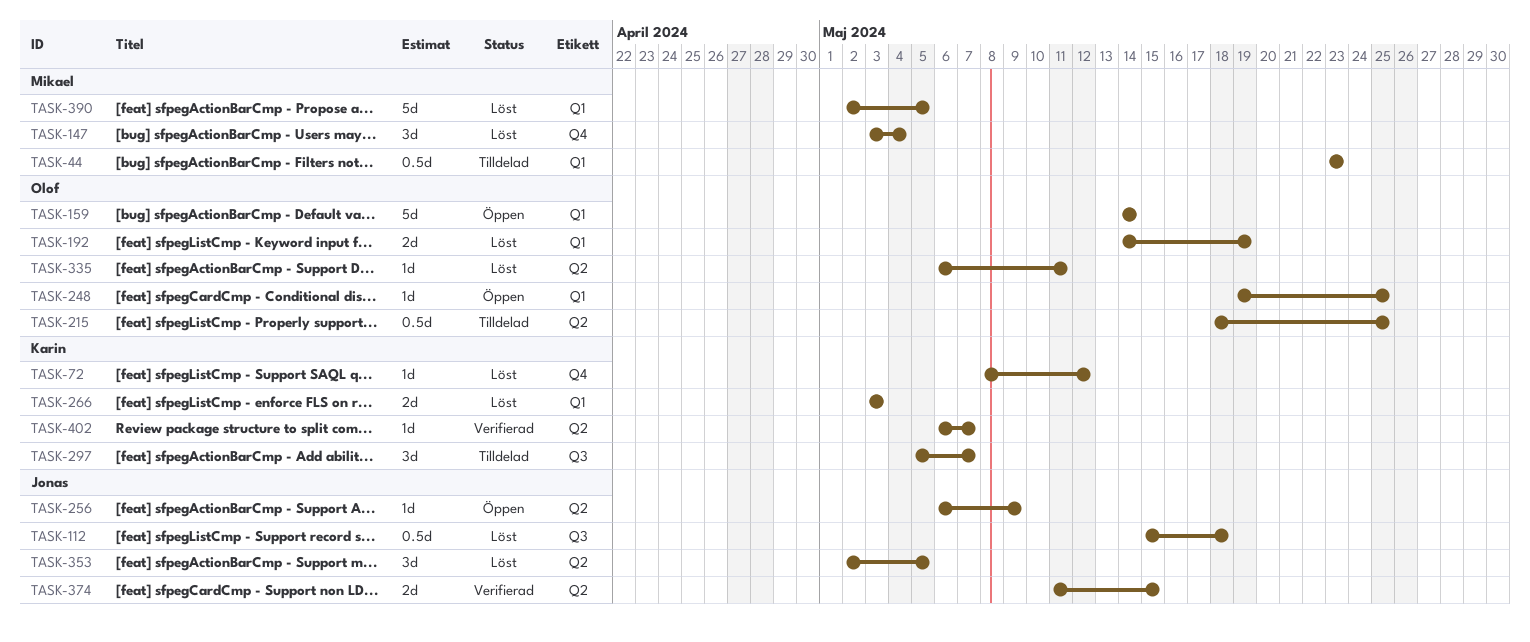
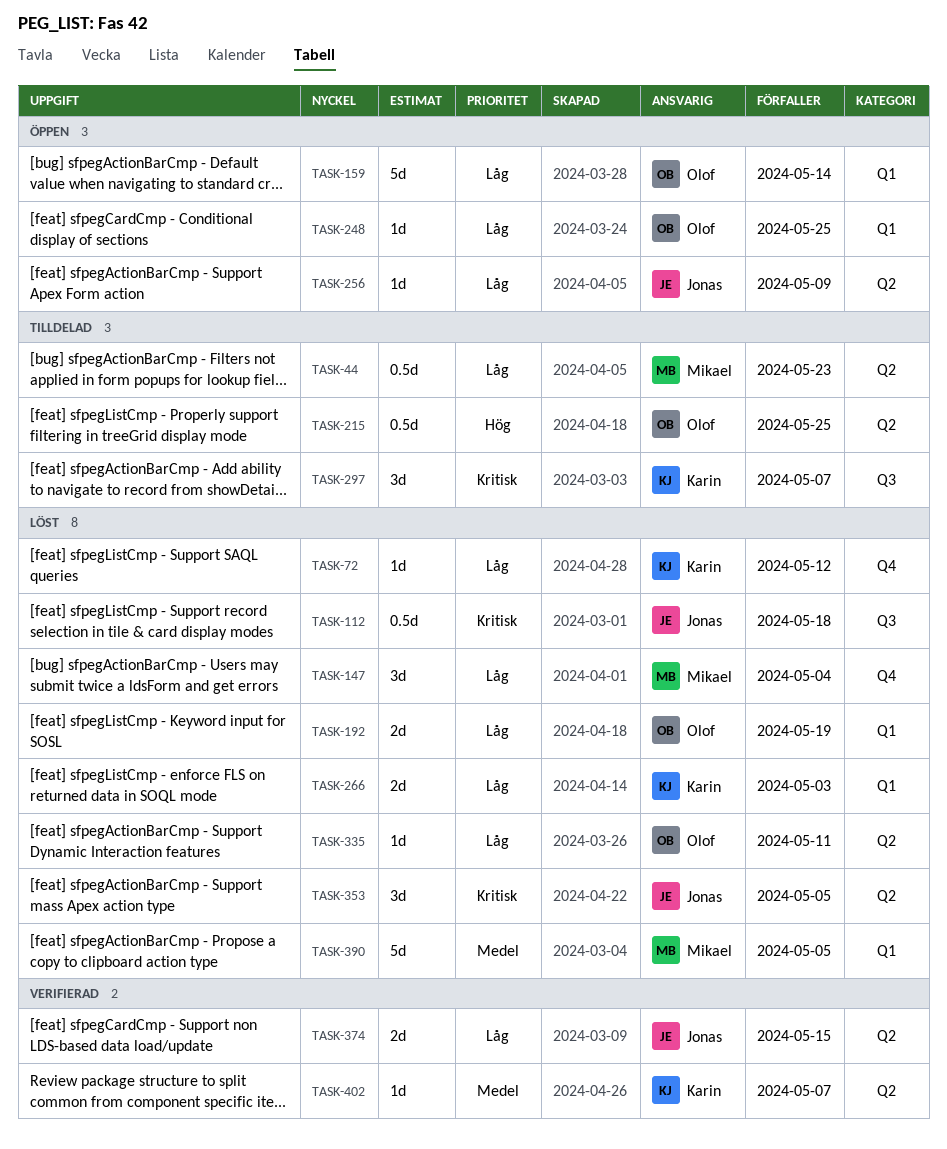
TASK-44, label: Q1 -> Q2

